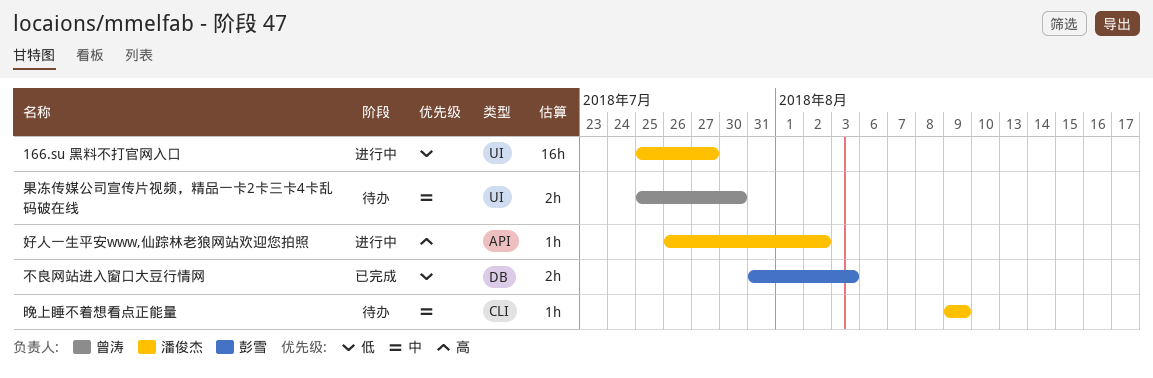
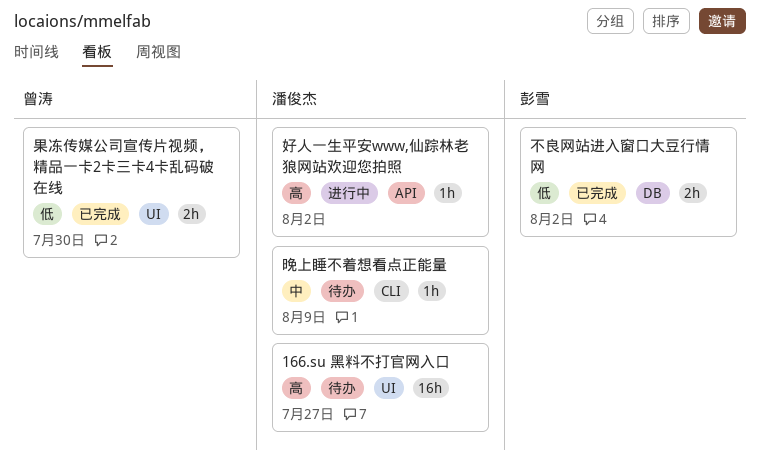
166.su 黑料不打官网入口, status: 进行中 -> 待办
166.su 黑料不打官网入口, priority: 低 -> 高
不良网站进入窗口大豆行情网, due: Aug 3 -> Aug 2
果冻传媒公司宣传片视频，精品一卡2卡三卡4卡乱码破在线, status: 待办 -> 已完成
果冻传媒公司宣传片视频，精品一卡2卡三卡4卡乱码破在线, priority: 中 -> 低

